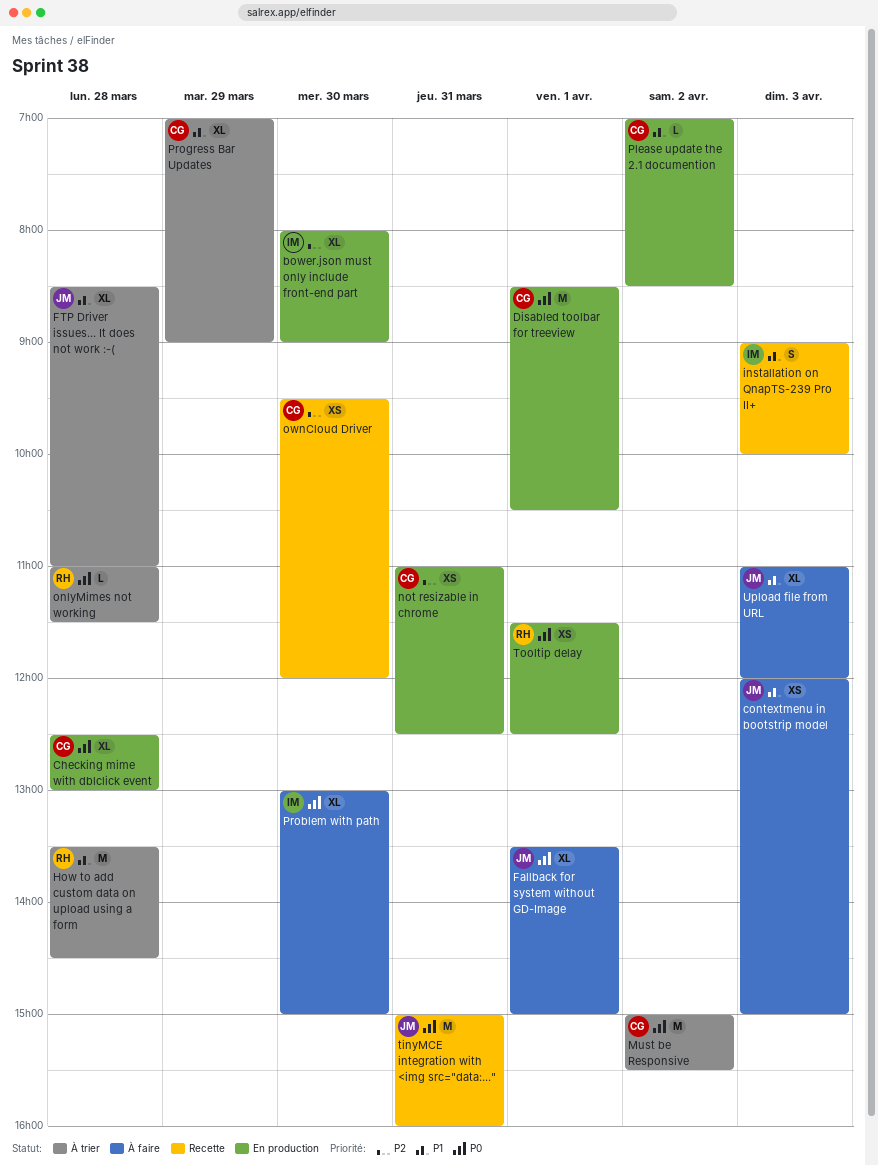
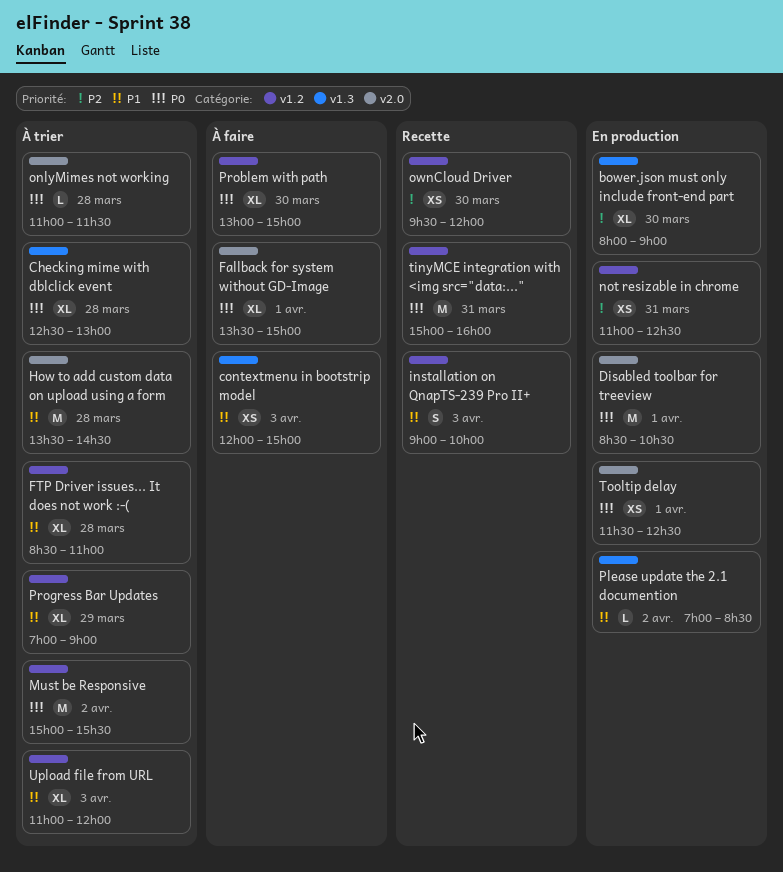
Checking mime with dblclick event, status: En production -> À trier
Upload file from URL, status: À faire -> À trier

